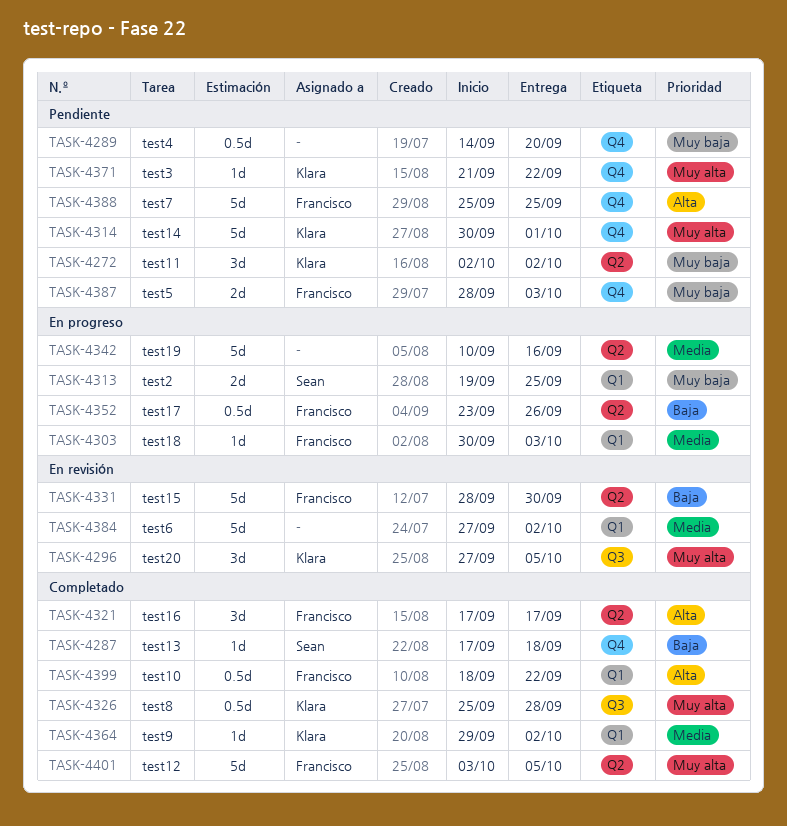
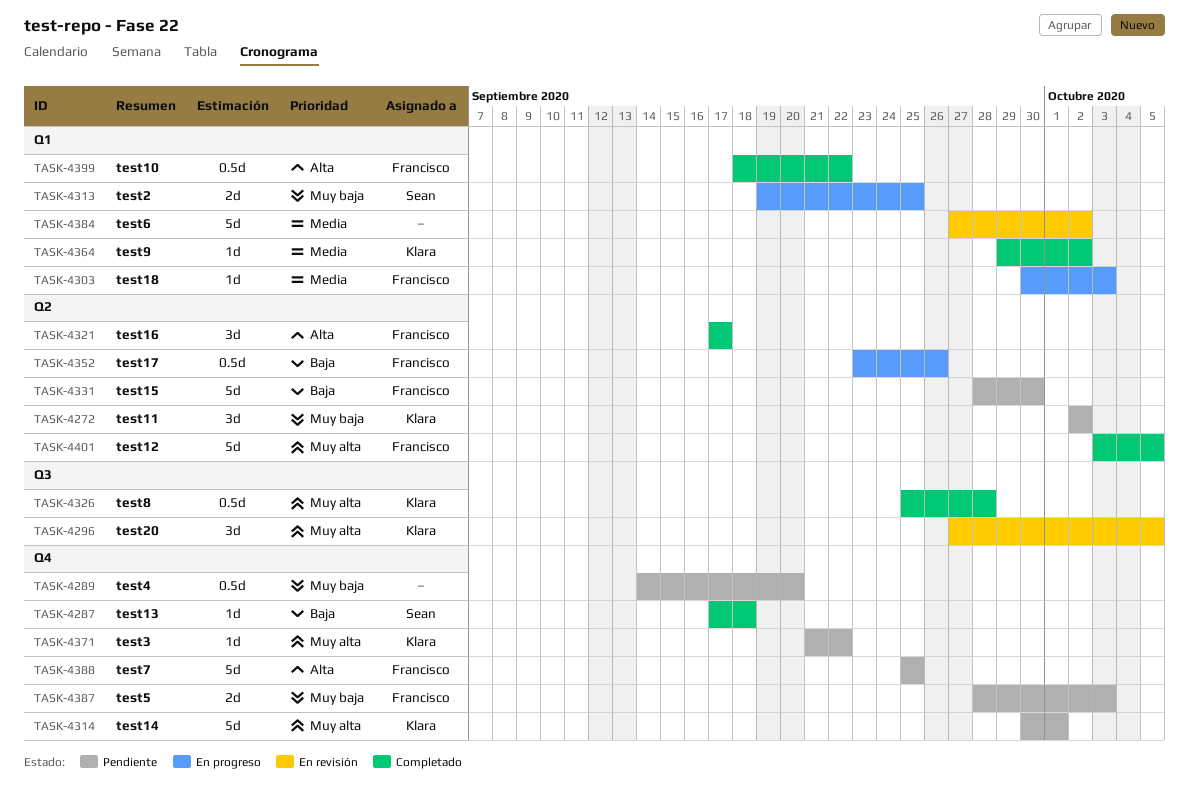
TASK-4331, status: En revisión -> Pendiente
TASK-4342: present -> none

